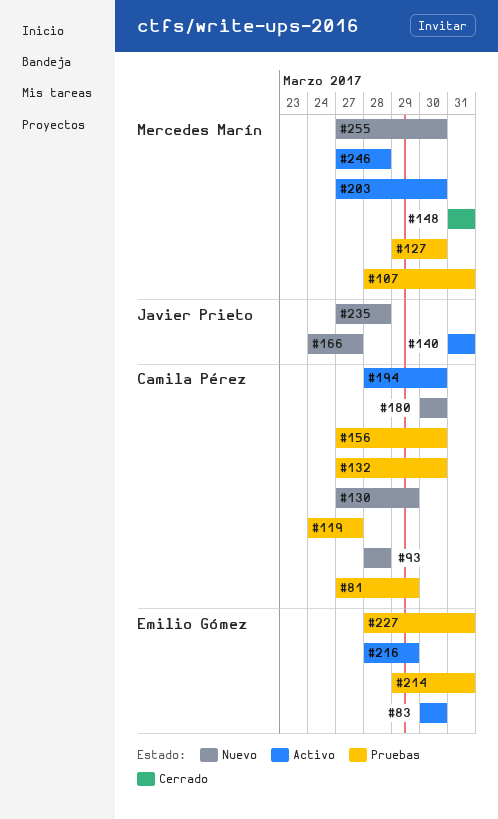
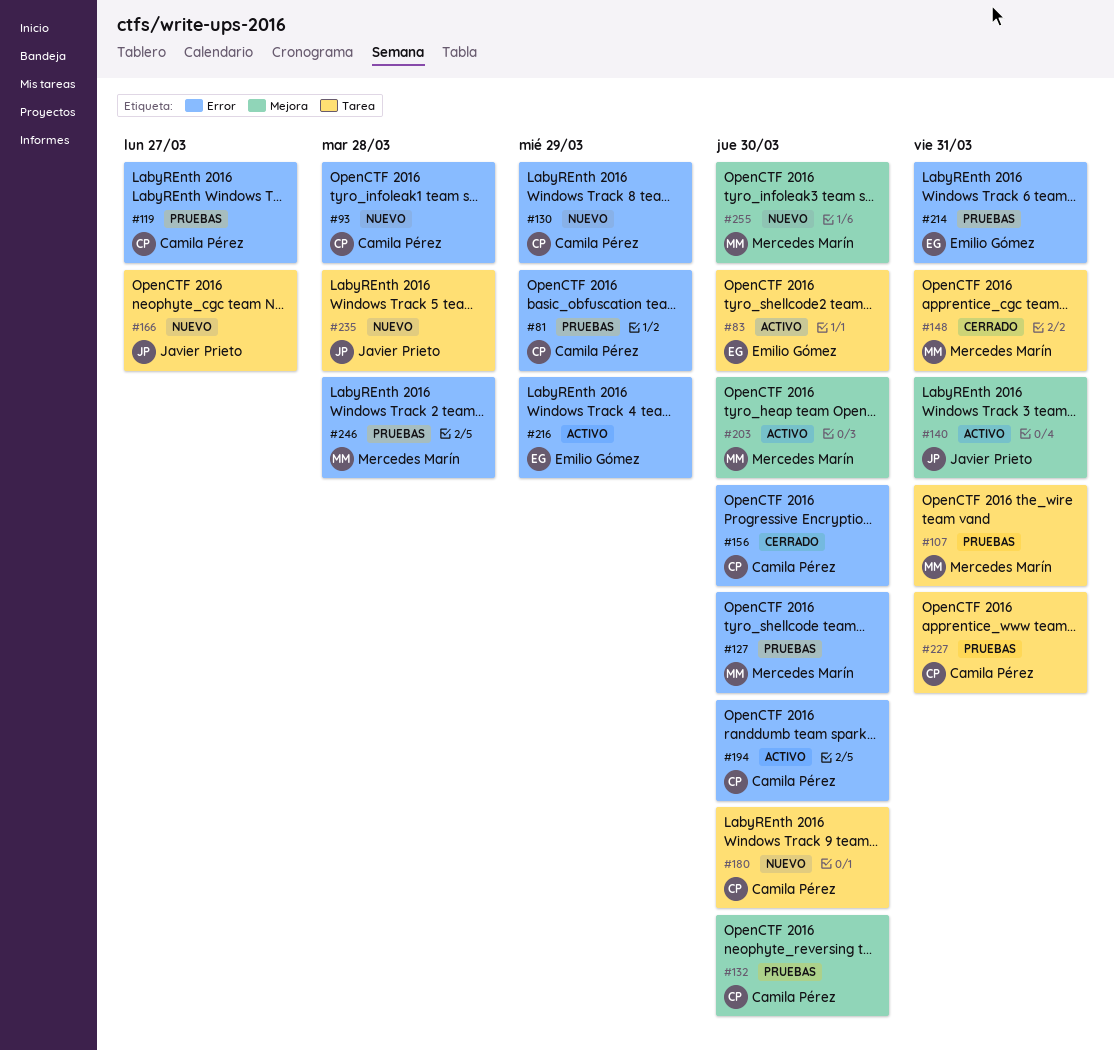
#156, status: Pruebas -> Cerrado
#227, owner: Emilio Gómez -> Camila Pérez
#246, status: Activo -> Pruebas

